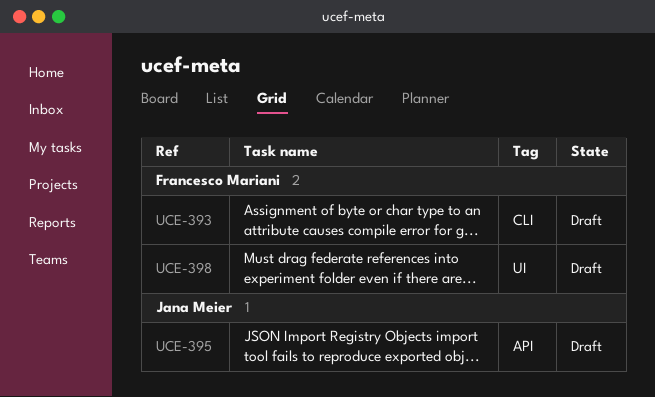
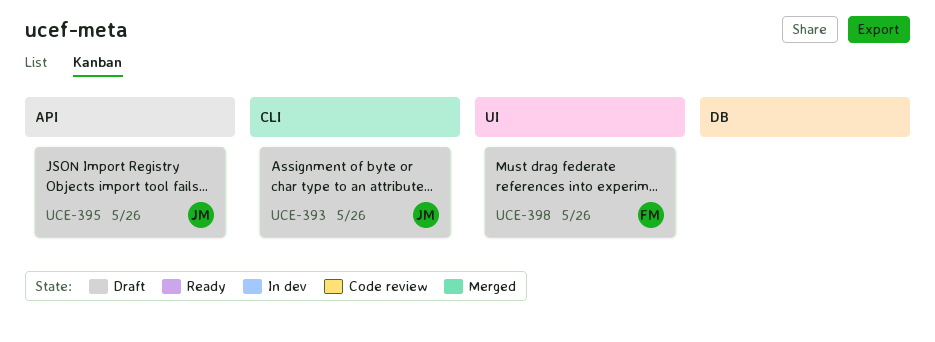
UCE-393, owner: Francesco Mariani -> Jana Meier

